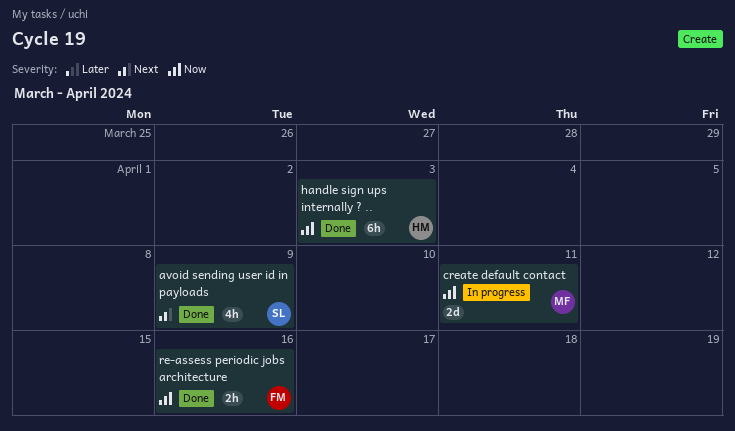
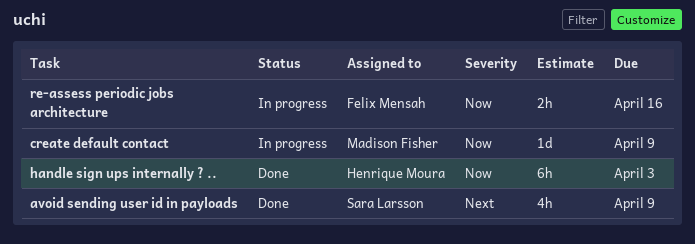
create default contact, estimate: 2d -> 1d
create default contact, due: Apr 11 -> Apr 9
re-assess periodic jobs architecture, status: Done -> In progress

